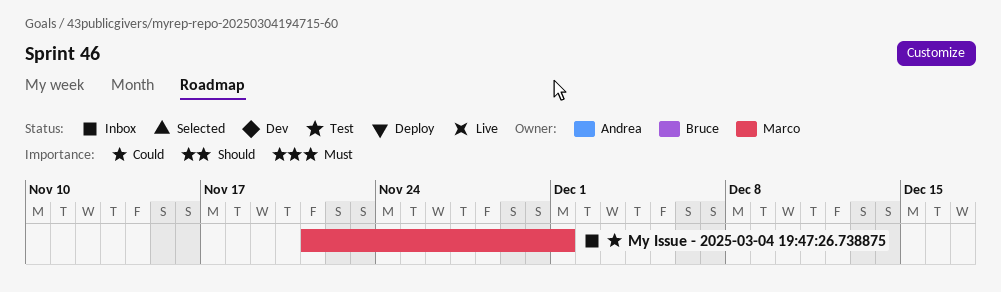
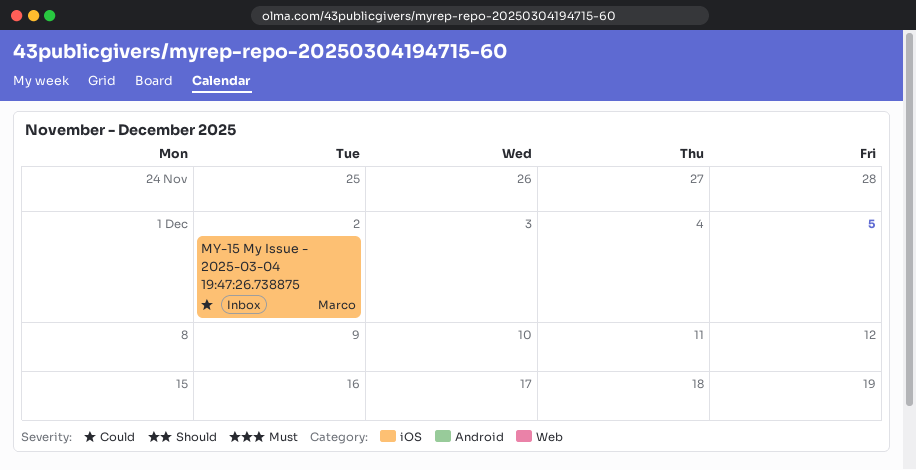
My Issue - 2025-03-04 19:47:26.738875, due: Dec 1 -> Dec 2

